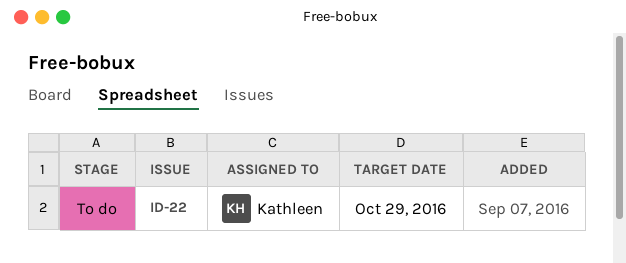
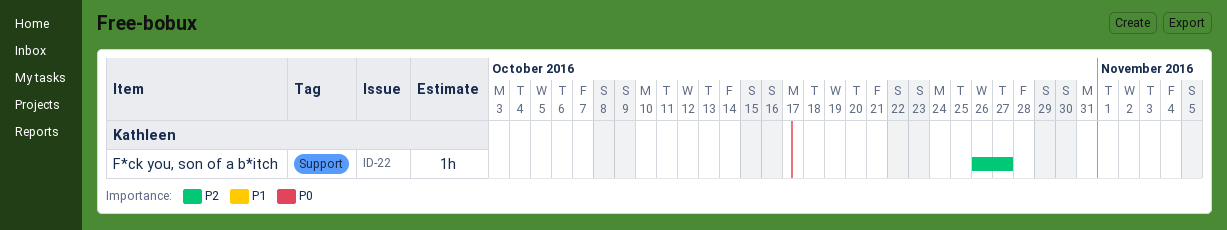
ID-22, due: Oct 29 -> Oct 27

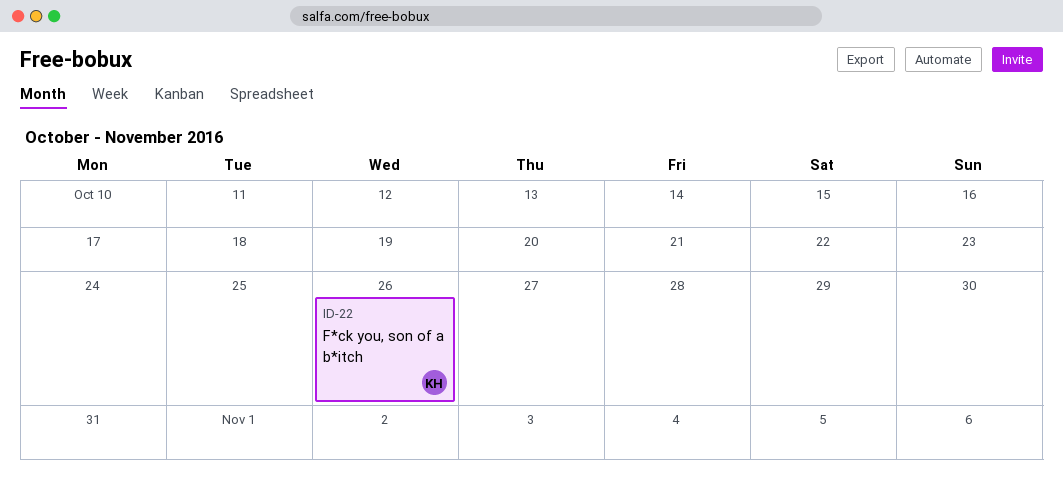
ID-22, due: Oct 27 -> Oct 26

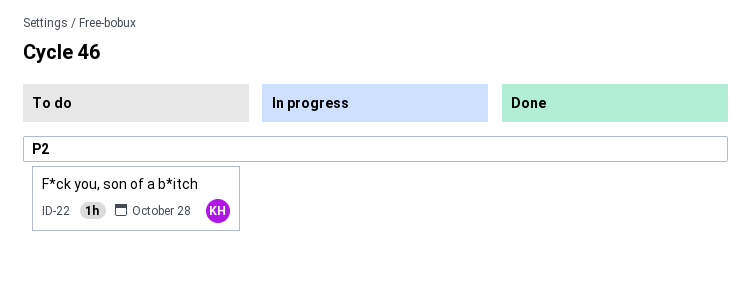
ID-22, due: Oct 26 -> Oct 28

